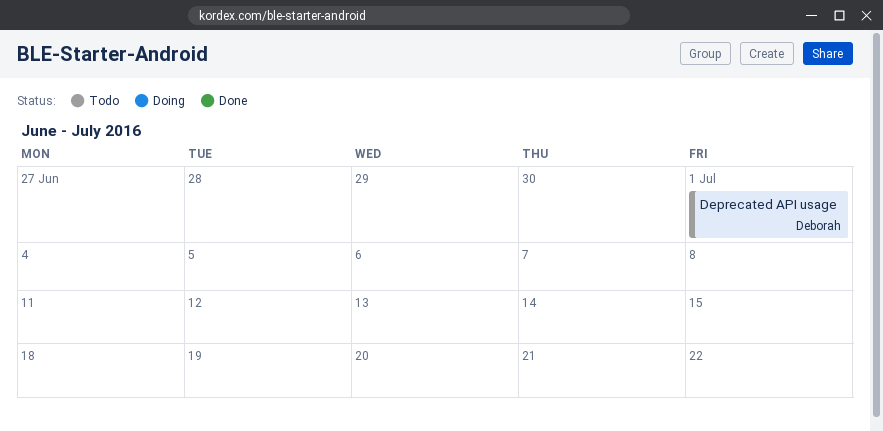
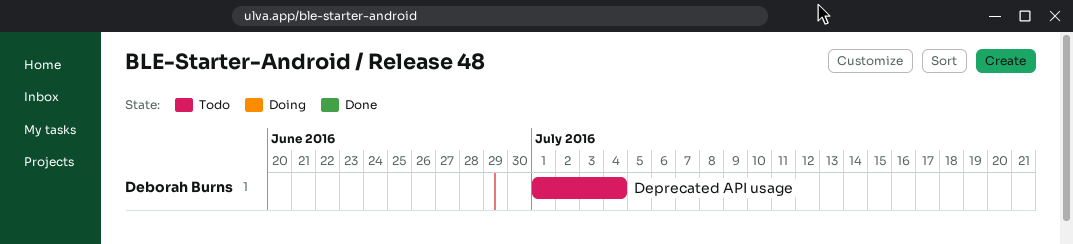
Deprecated API usage, due: Jul 1 -> Jul 4

